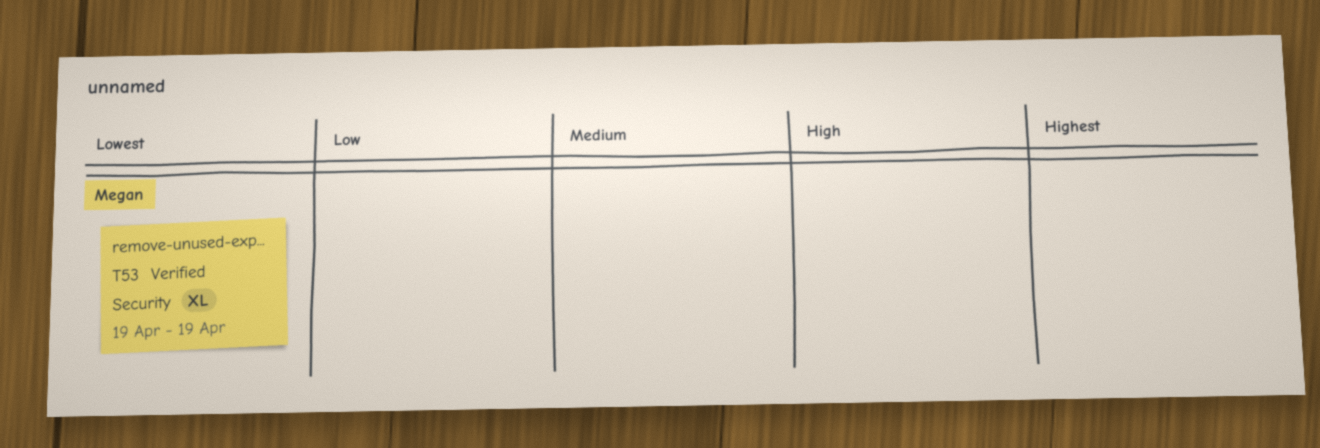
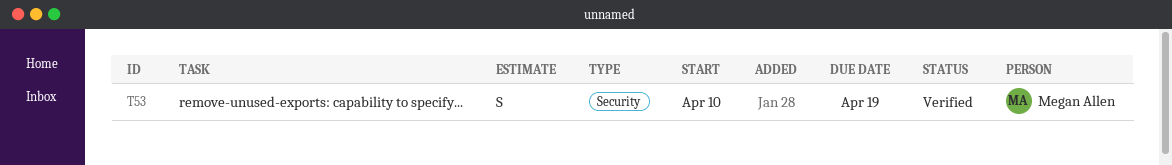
T53, estimate: XL -> S
T53, start: Apr 19 -> Apr 10

